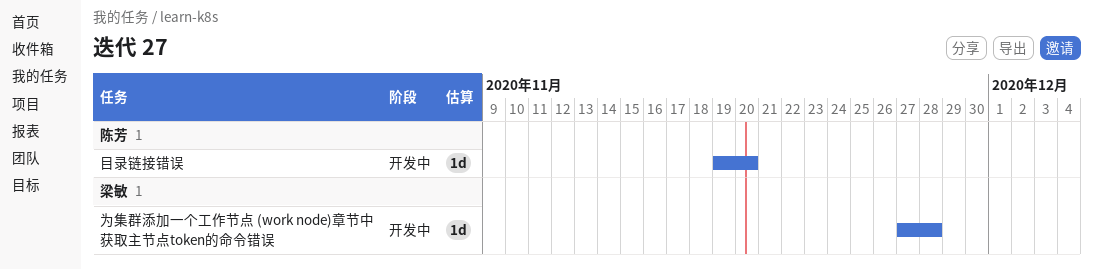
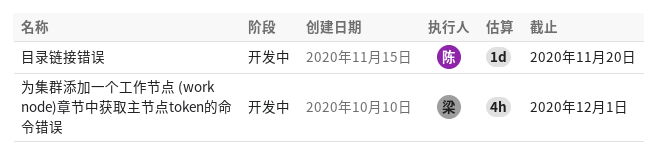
为集群添加一个工作节点 (work node)章节中获取主节点token的命令错误, estimate: 1d -> 4h
为集群添加一个工作节点 (work node)章节中获取主节点token的命令错误, due: Nov 28 -> Dec 1

